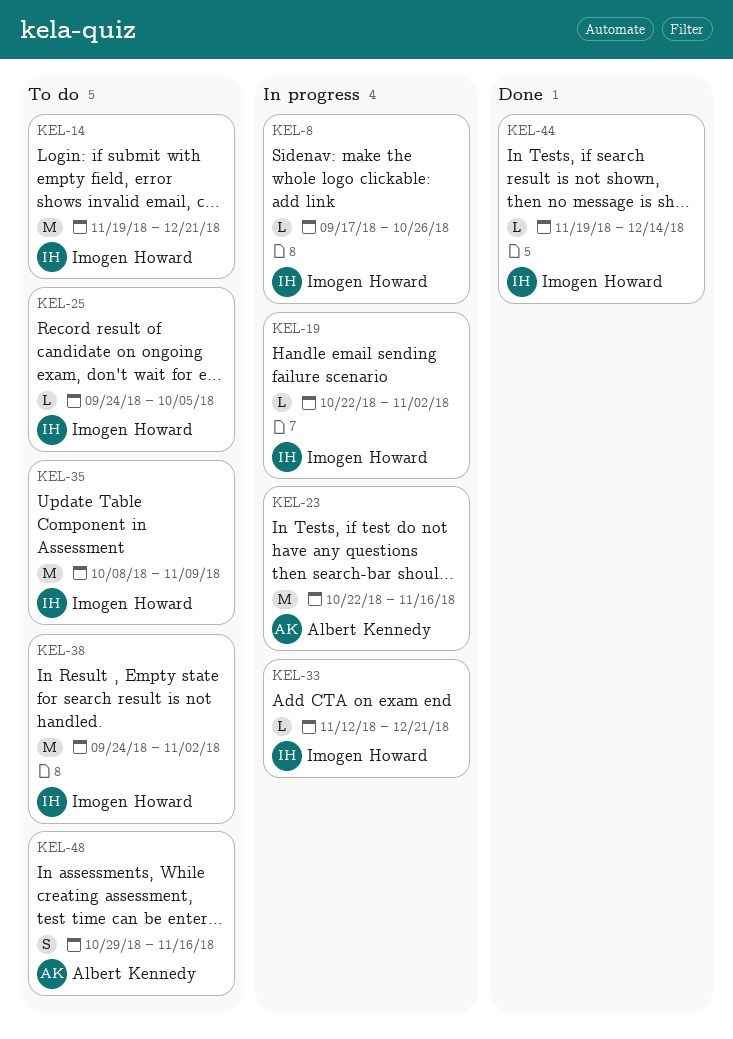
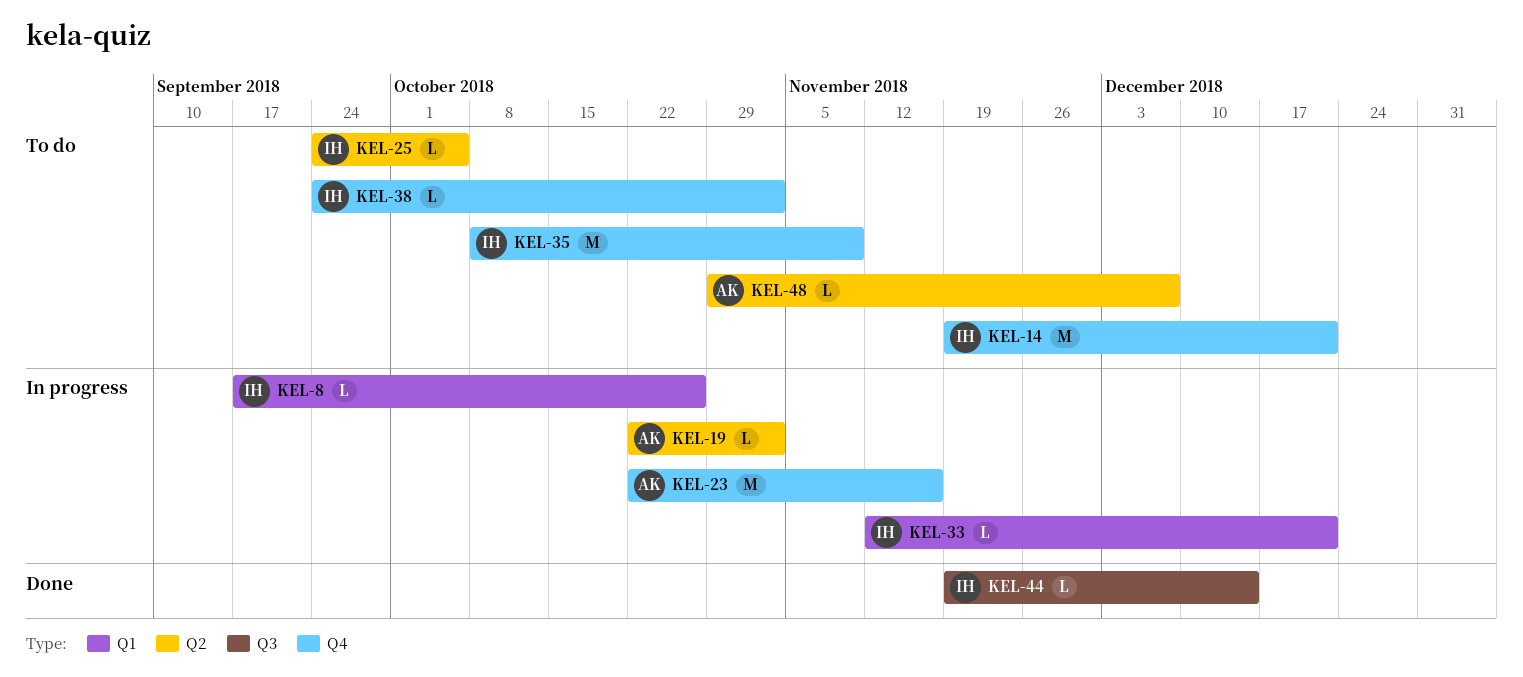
KEL-19, owner: Imogen Howard -> Albert Kennedy
KEL-38, estimate: M -> L
KEL-48, estimate: S -> L
KEL-48, due: Nov 16 -> Dec 7

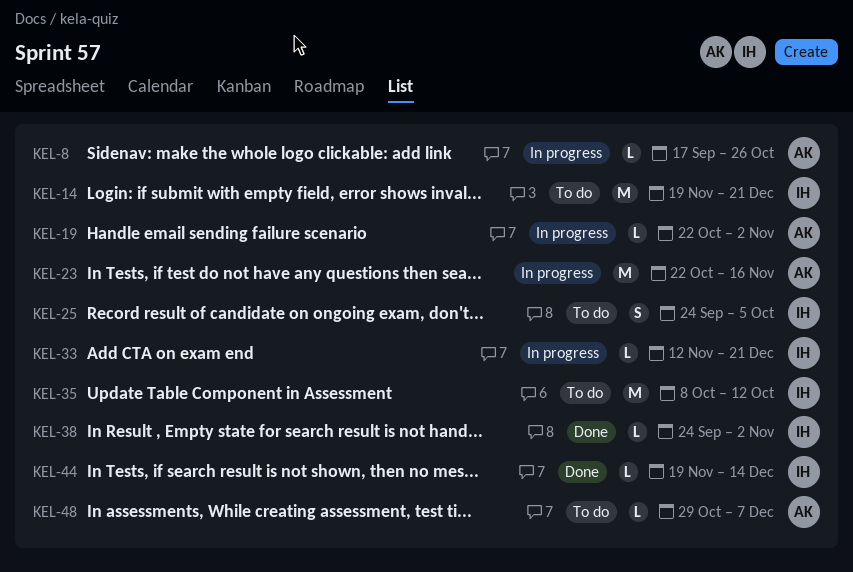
KEL-8, owner: IH -> AK
KEL-25, estimate: L -> S
KEL-35, due: Nov 9 -> Oct 12
KEL-38, status: To do -> Done

